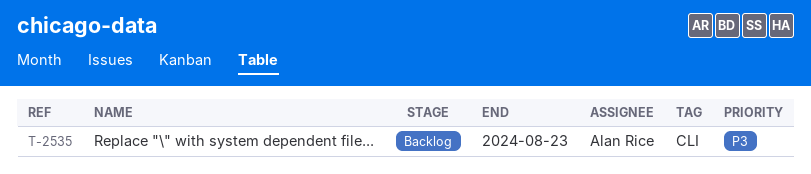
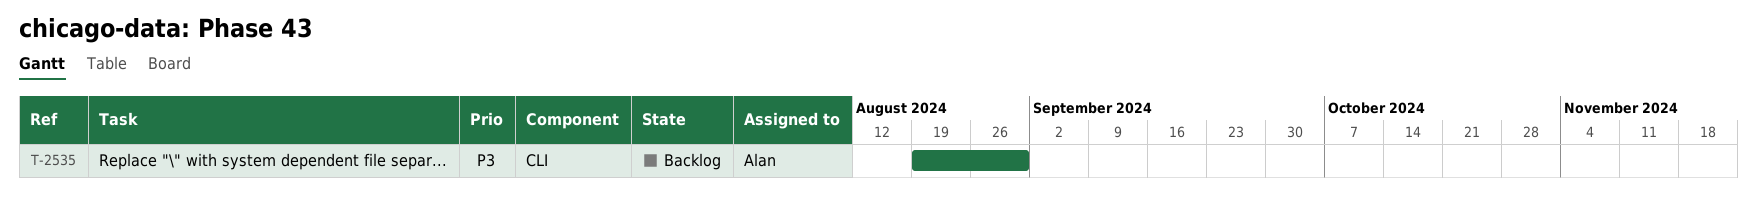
T-2535, due: Aug 23 -> Aug 30

